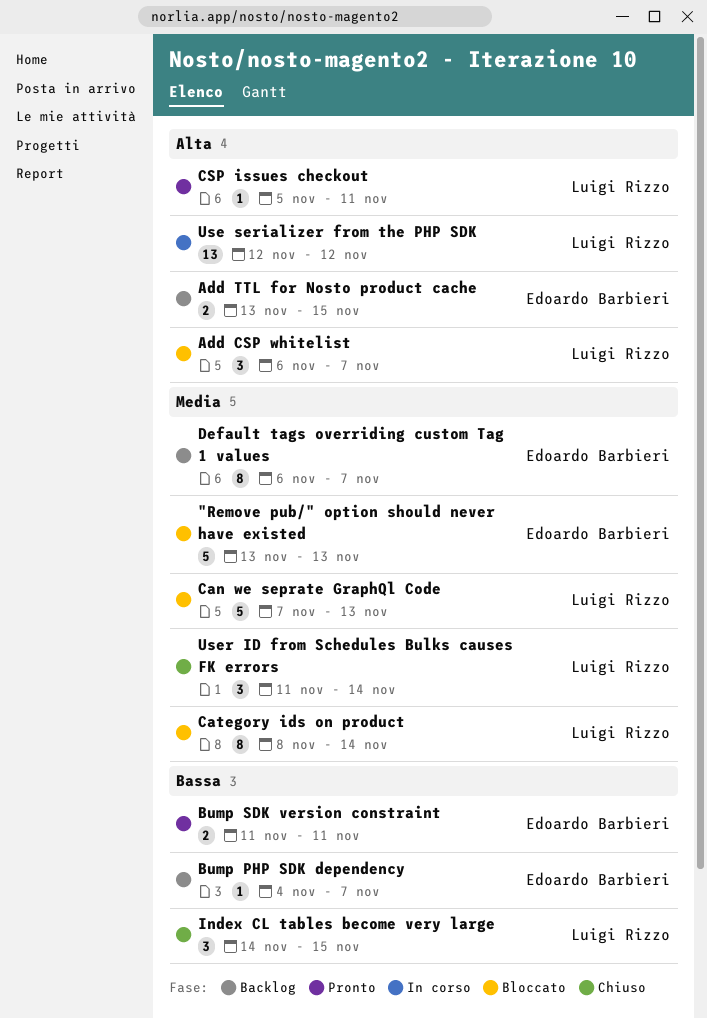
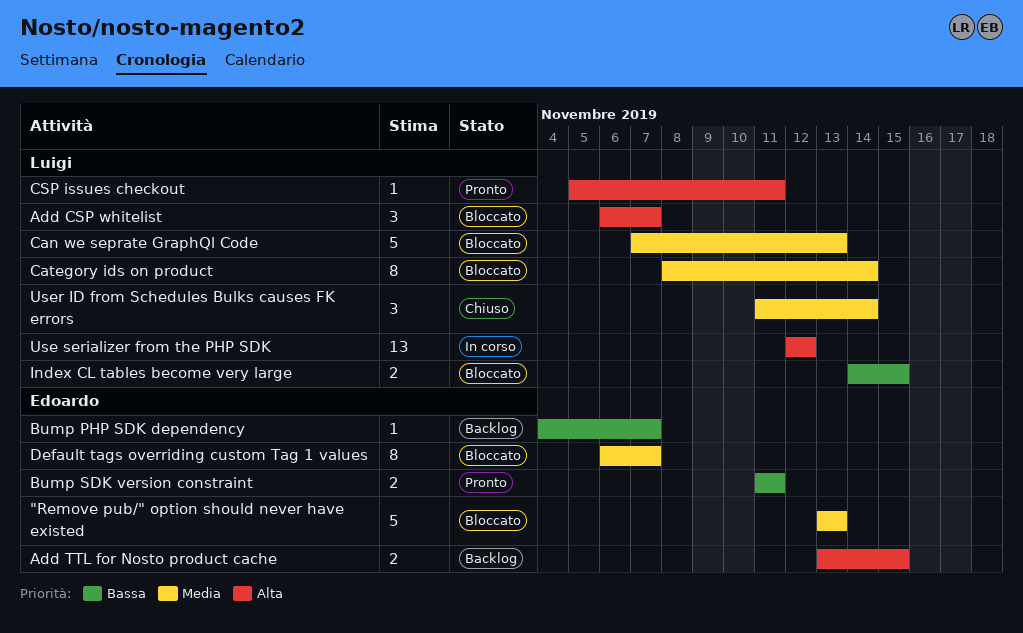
Default tags overriding custom Tag 1 values, status: Backlog -> Bloccato
Index CL tables become very large, status: Chiuso -> Bloccato
Index CL tables become very large, estimate: 3 -> 2

